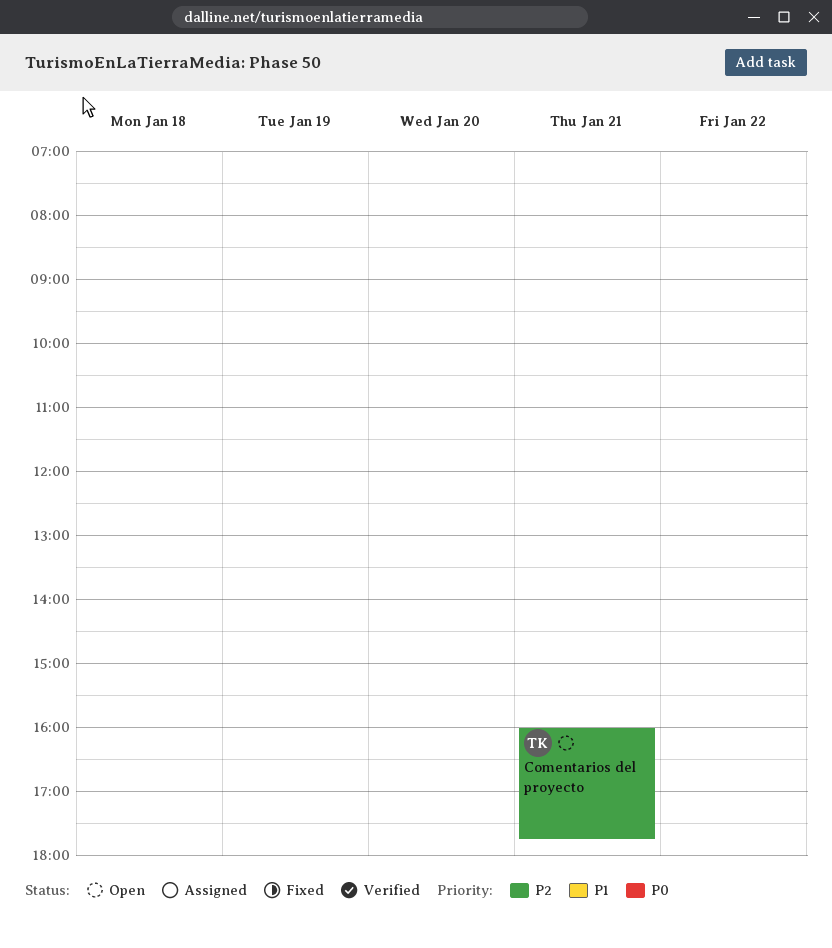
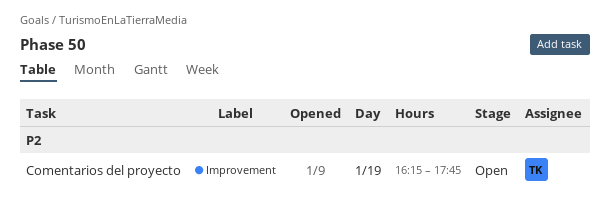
Comentarios del proyecto, day: Jan 21 -> Jan 19
Comentarios del proyecto, begins: 16:00 -> 16:15

